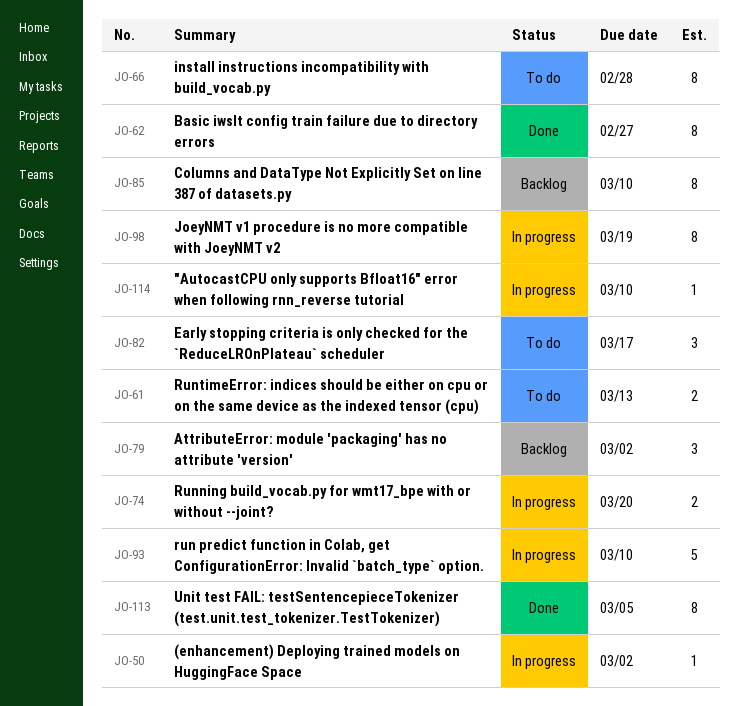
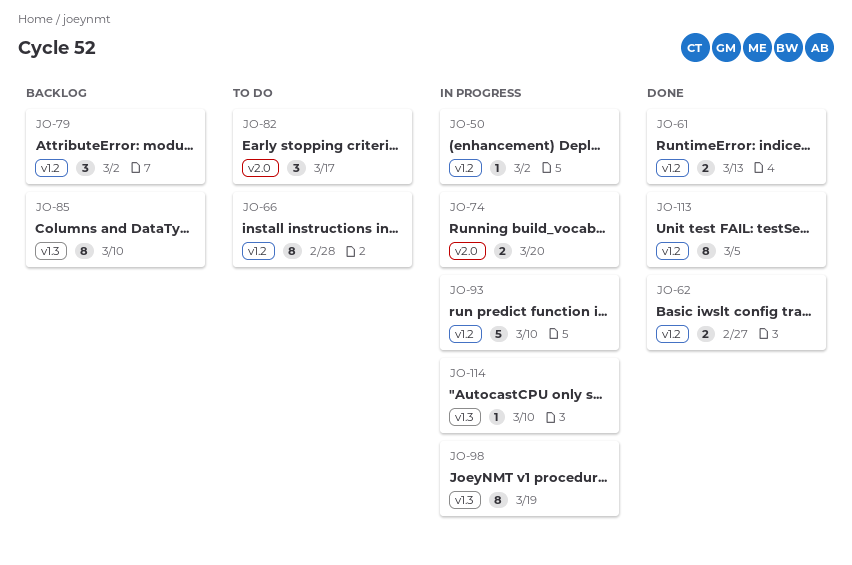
JO-61, status: To do -> Done
JO-62, estimate: 8 -> 2

